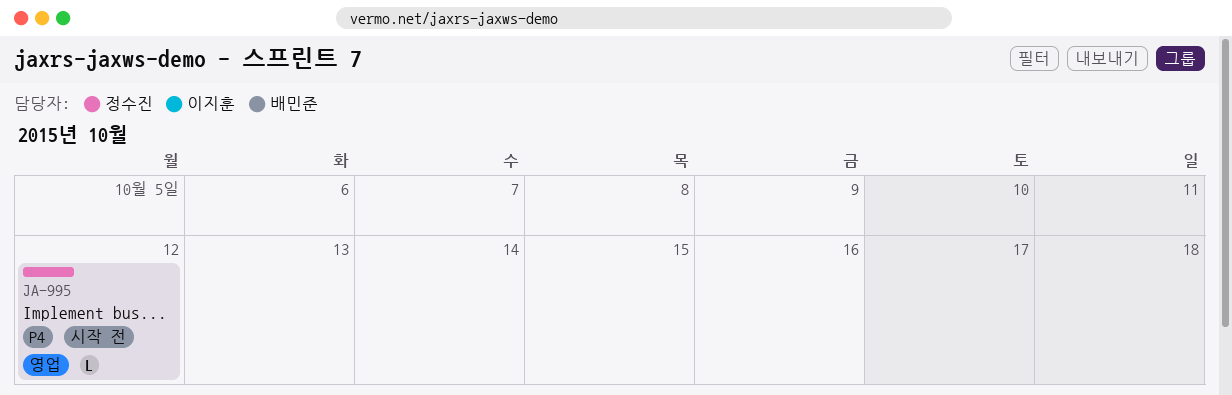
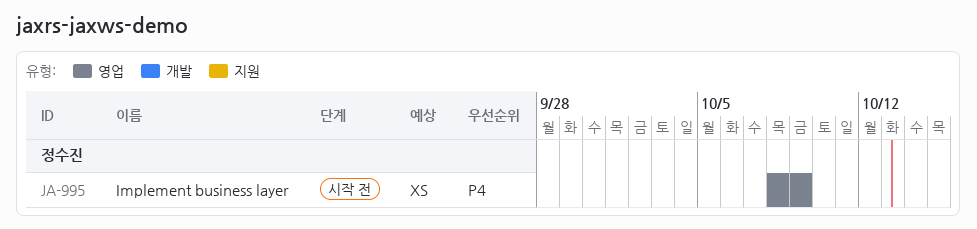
JA-995, estimate: L -> XS
JA-995, due: Oct 12 -> Oct 9

